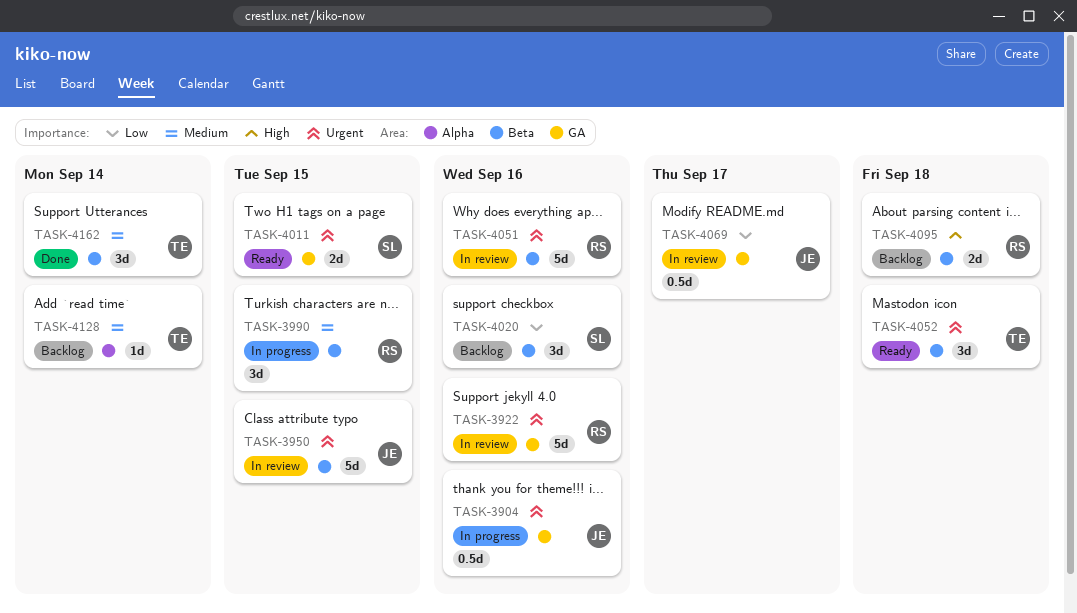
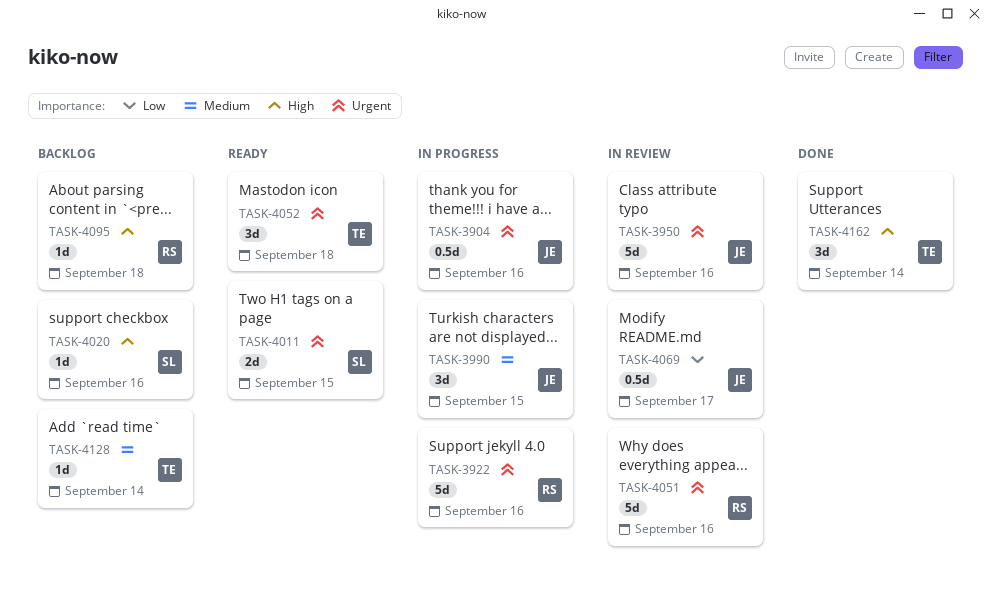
TASK-3922, status: In review -> In progress
TASK-3950, due: Sep 15 -> Sep 16
TASK-3990, owner: RS -> JE
TASK-4020, priority: Low -> High
TASK-4020, estimate: 3d -> 1d
TASK-4095, estimate: 2d -> 1d
TASK-4162, priority: Medium -> High

